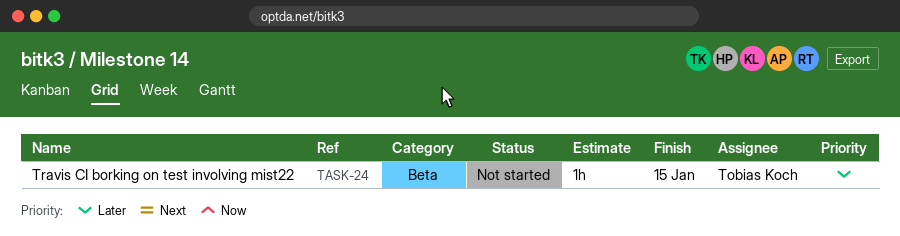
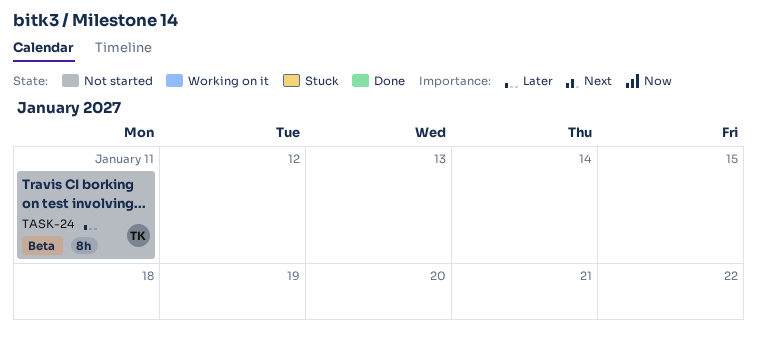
TASK-24, estimate: 1h -> 8h
TASK-24, due: Jan 15 -> Jan 11

